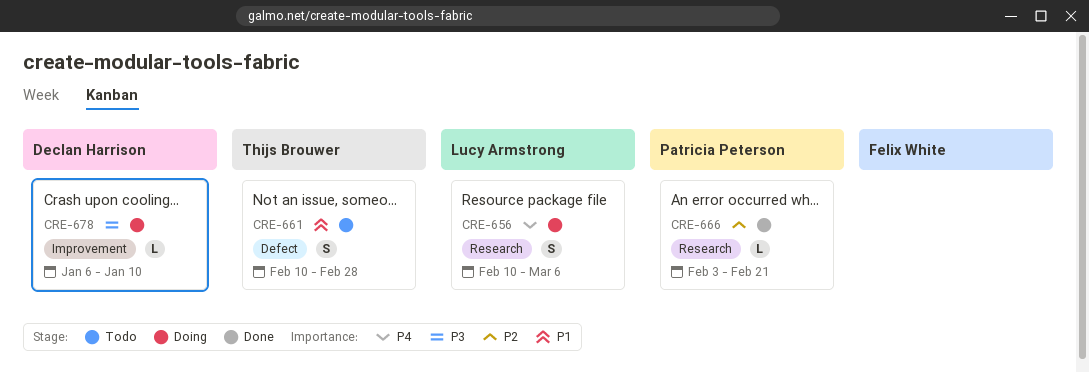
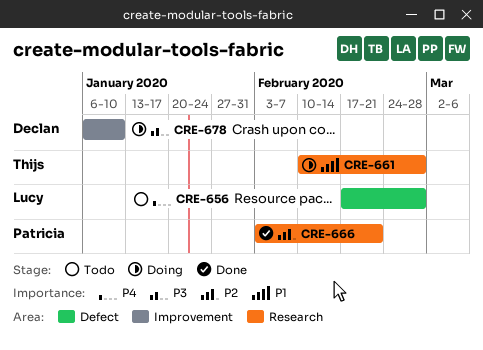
CRE-656, status: Doing -> Todo
CRE-656, label: Research -> Defect
CRE-656, start: Feb 10 -> Feb 17
CRE-656, due: Mar 6 -> Feb 28
CRE-661, status: Todo -> Doing
CRE-661, label: Defect -> Research

